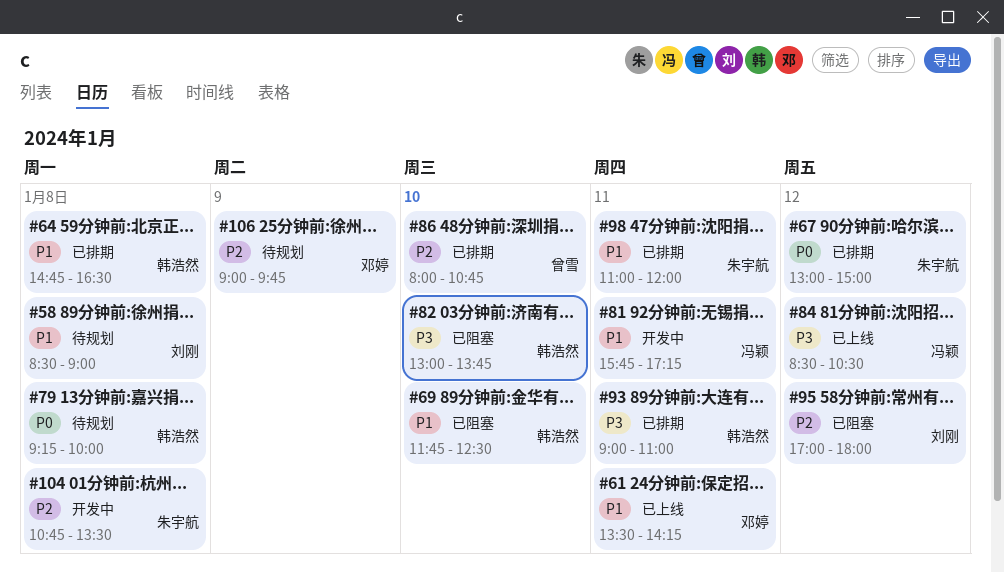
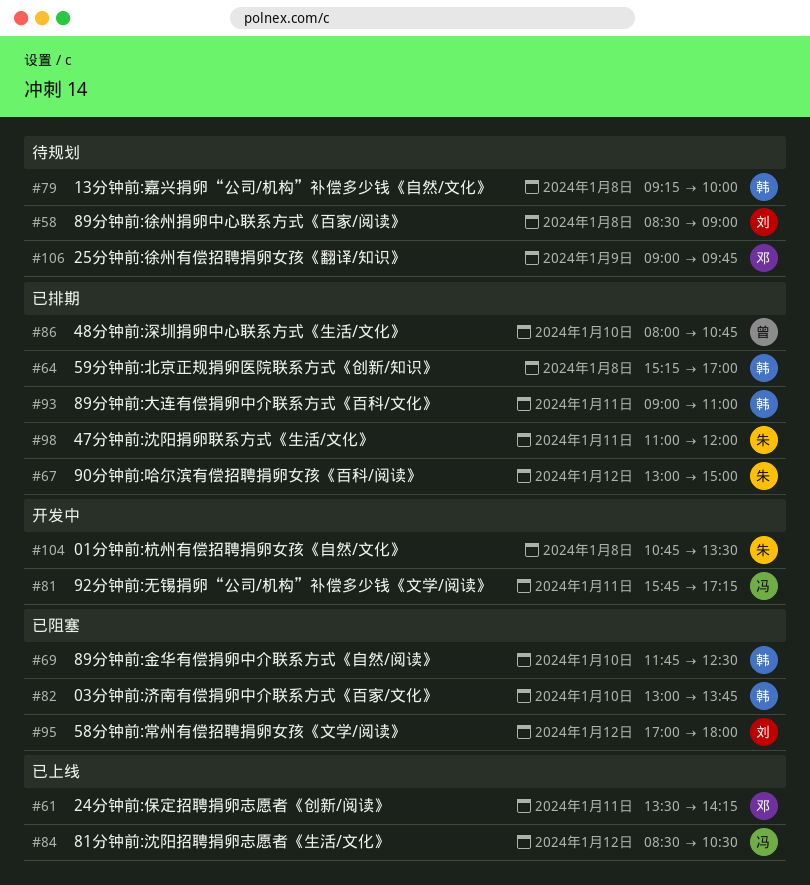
#64, begins: 14:45 -> 15:15
#64, ends: 16:30 -> 17:00

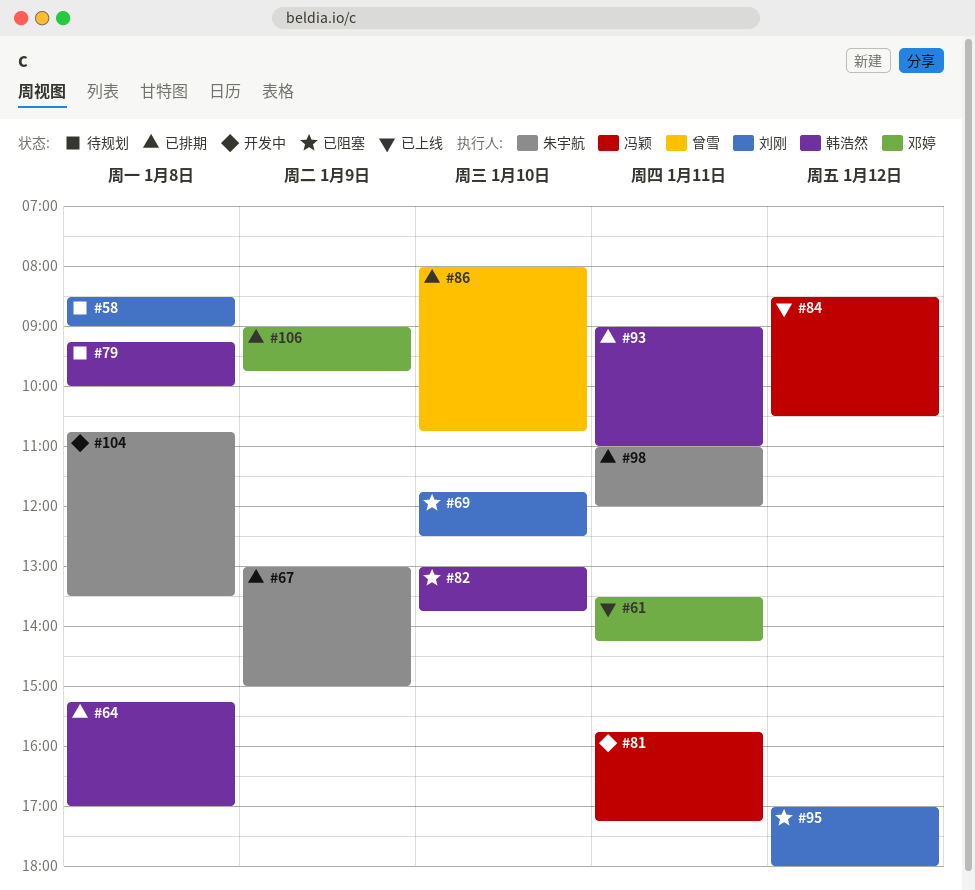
#67, day: Jan 12 -> Jan 9
#69, owner: 韩浩然 -> 刘刚
#106, status: 待规划 -> 已排期

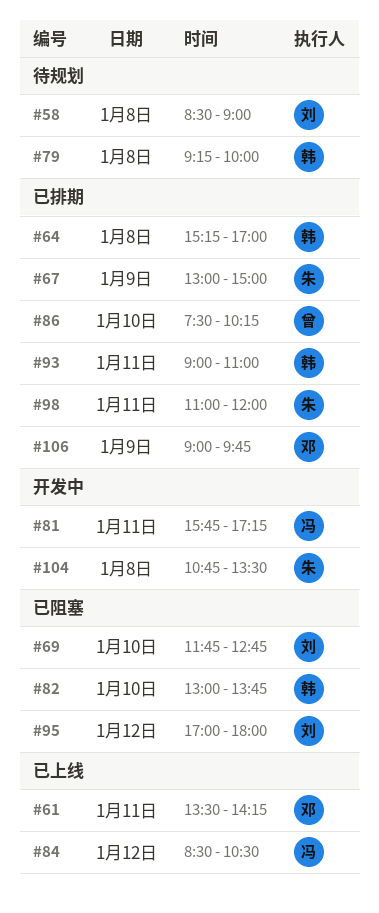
#69, ends: 12:30 -> 12:45
#86, begins: 08:00 -> 07:30
#86, ends: 10:45 -> 10:15

